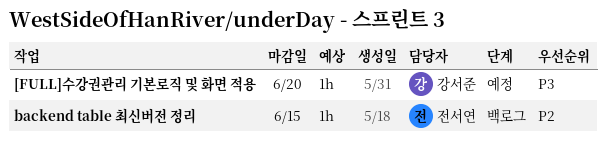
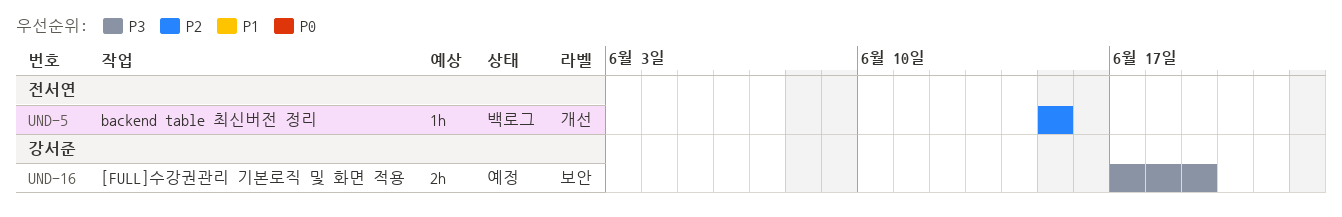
[FULL]수강권관리 기본로직 및 화면 적용, estimate: 1h -> 2h
[FULL]수강권관리 기본로직 및 화면 적용, due: Jun 20 -> Jun 19

